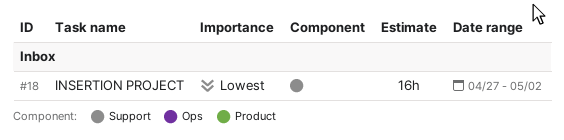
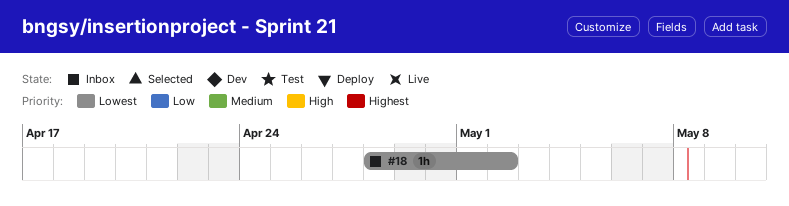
#18, estimate: 16h -> 1h
#18, start: Apr 27 -> Apr 28

